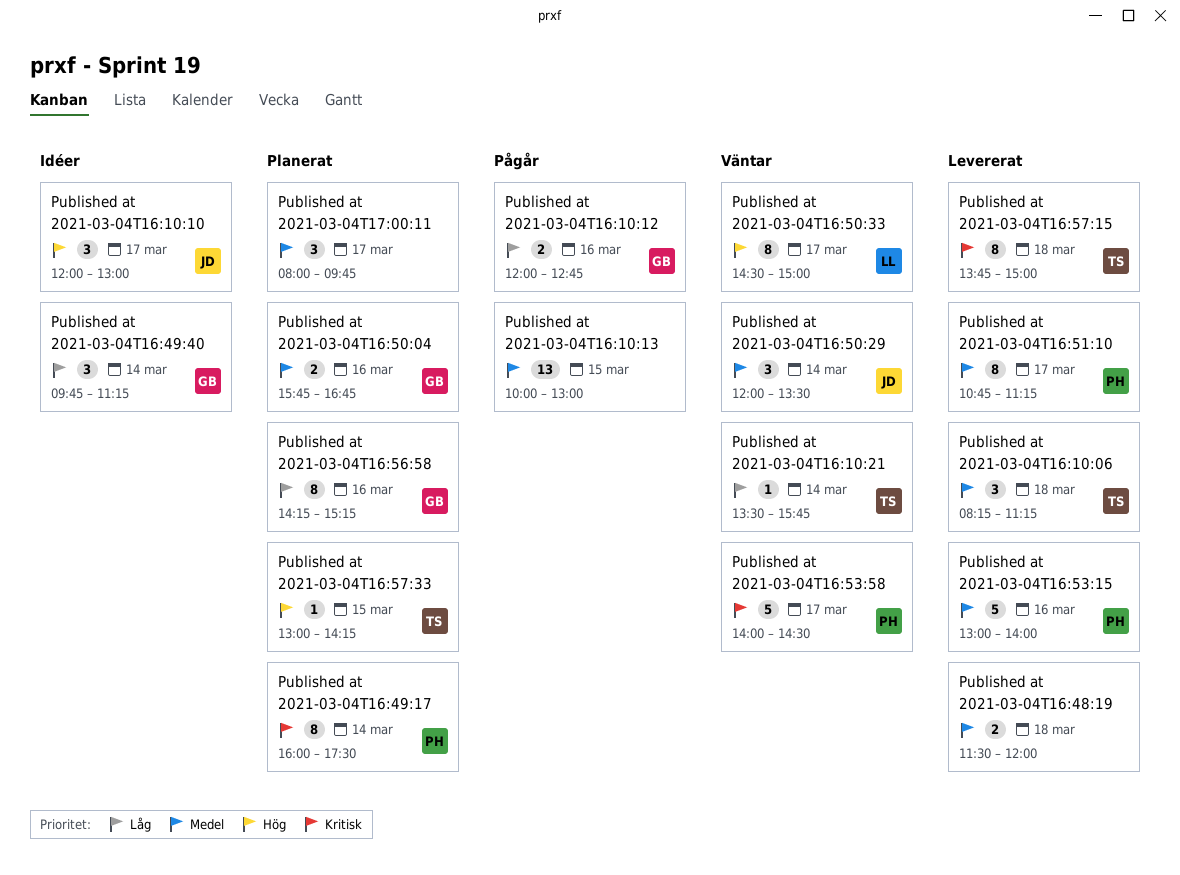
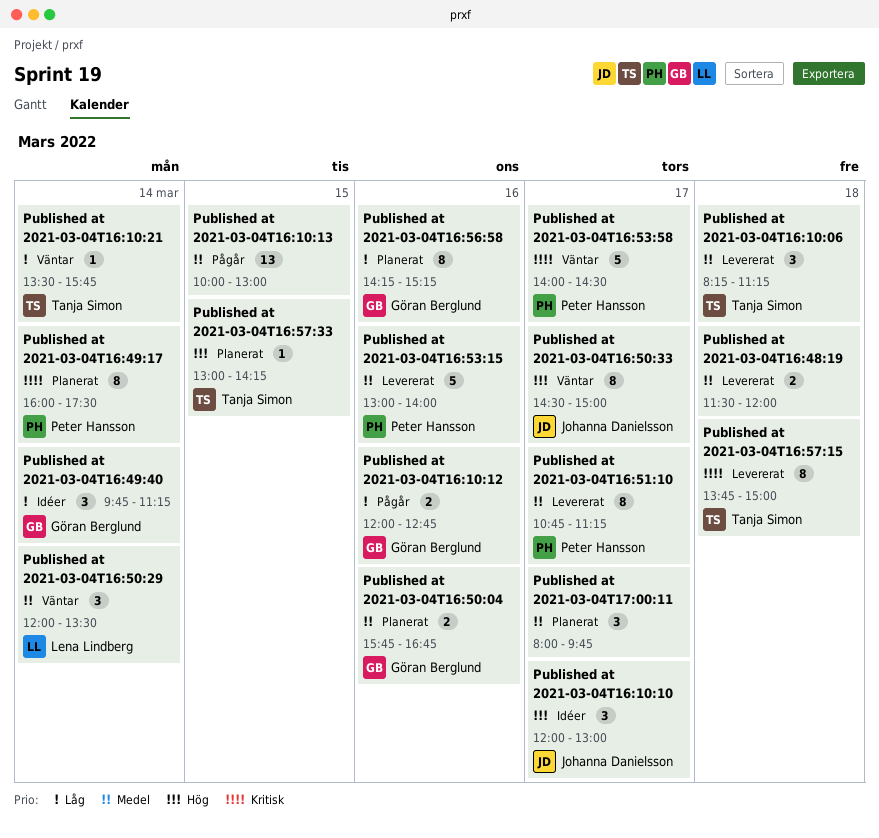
Published at 2021-03-04T16:50:29, owner: Johanna Danielsson -> Lena Lindberg
Published at 2021-03-04T16:50:33, owner: Lena Lindberg -> Johanna Danielsson

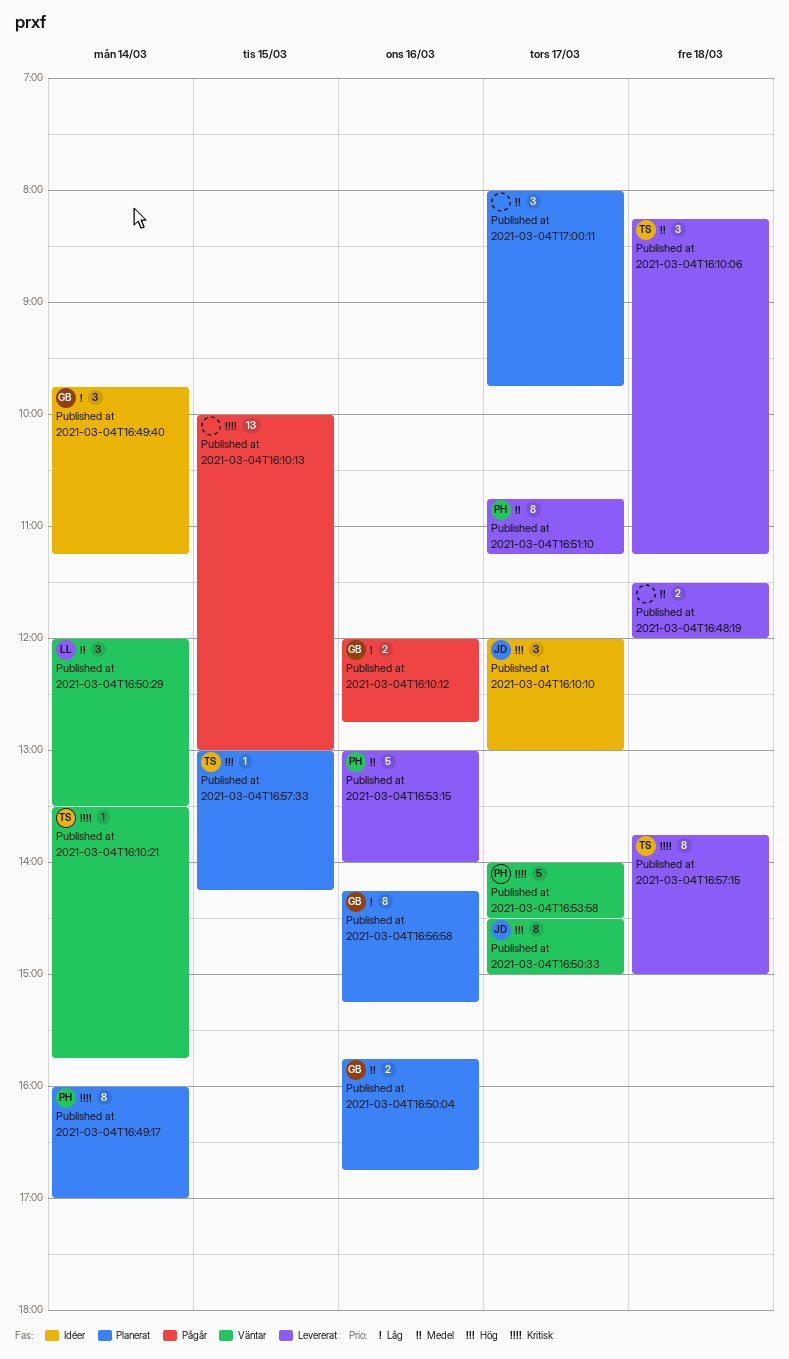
Published at 2021-03-04T16:10:13, priority: Medel -> Kritisk
Published at 2021-03-04T16:10:21, priority: Låg -> Kritisk
Published at 2021-03-04T16:49:17, ends: 17:30 -> 17:00

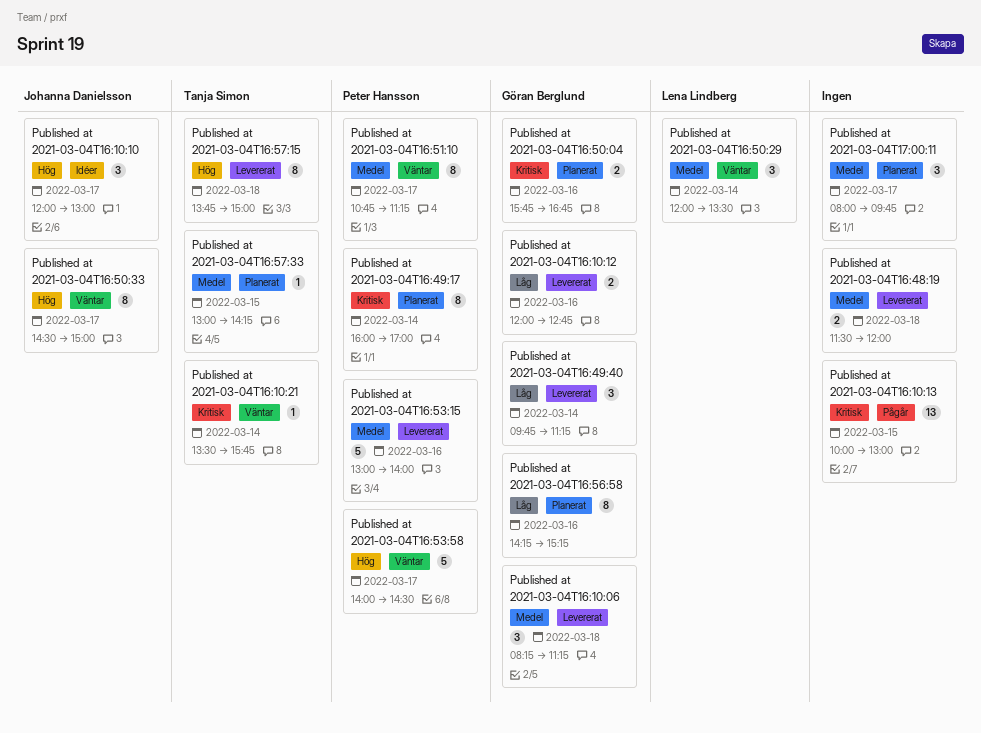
Published at 2021-03-04T16:10:06, owner: Tanja Simon -> Göran Berglund
Published at 2021-03-04T16:10:12, status: Pågår -> Levererat
Published at 2021-03-04T16:49:40, status: Idéer -> Levererat
Published at 2021-03-04T16:50:04, priority: Medel -> Kritisk
Published at 2021-03-04T16:51:10, status: Levererat -> Väntar
Published at 2021-03-04T16:53:58, priority: Kritisk -> Hög
Published at 2021-03-04T16:57:15, priority: Kritisk -> Hög
Published at 2021-03-04T16:57:33, priority: Hög -> Medel

